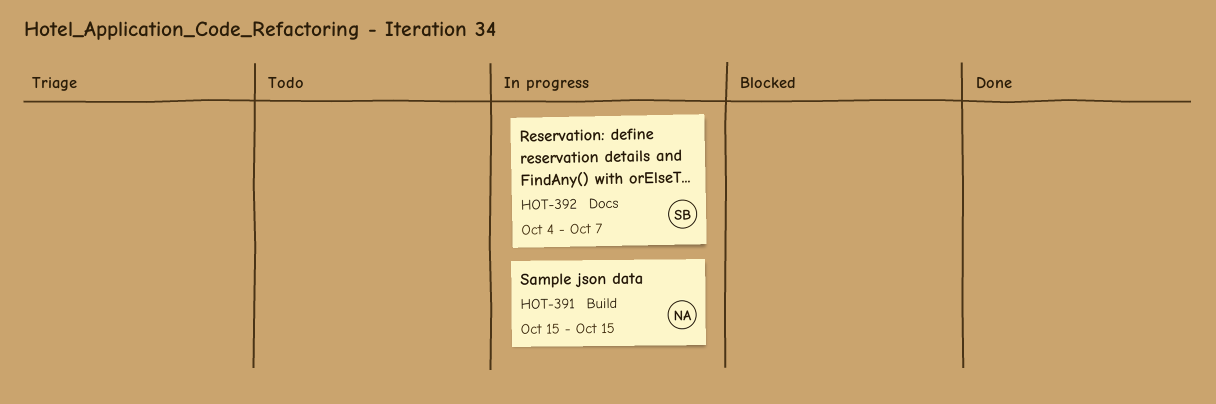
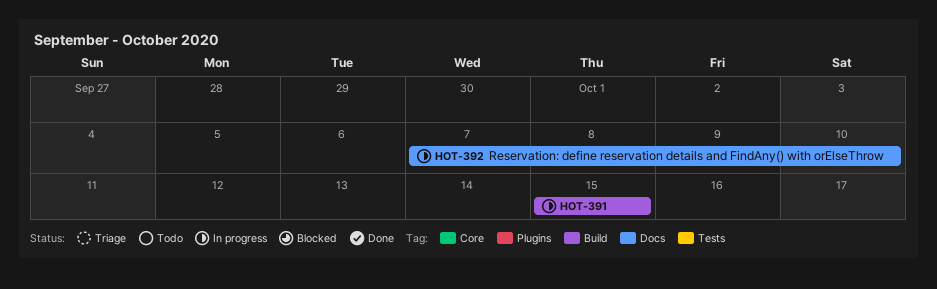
HOT-392, start: Oct 4 -> Oct 7
HOT-392, due: Oct 7 -> Oct 10

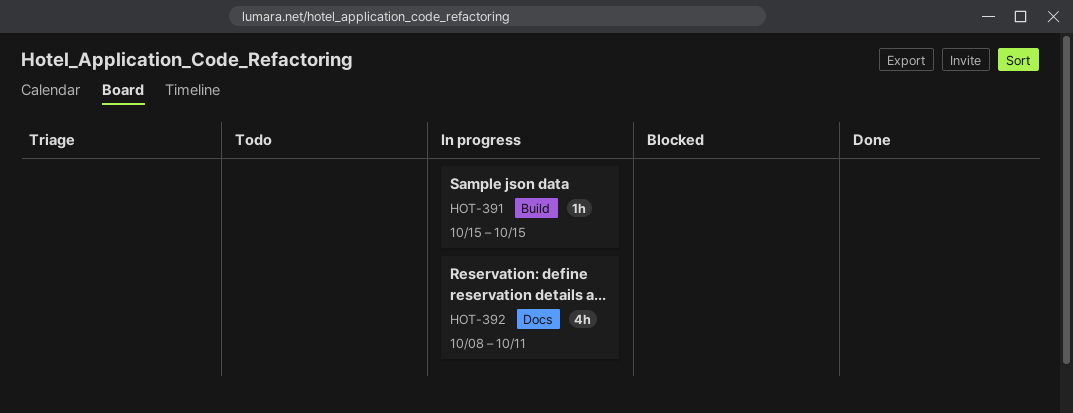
HOT-392, start: Oct 7 -> Oct 8
HOT-392, due: Oct 10 -> Oct 11

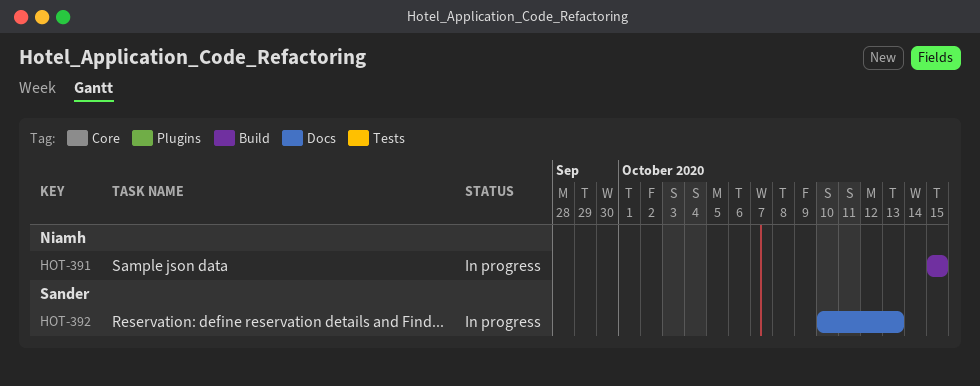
HOT-392, start: Oct 8 -> Oct 10
HOT-392, due: Oct 11 -> Oct 13

